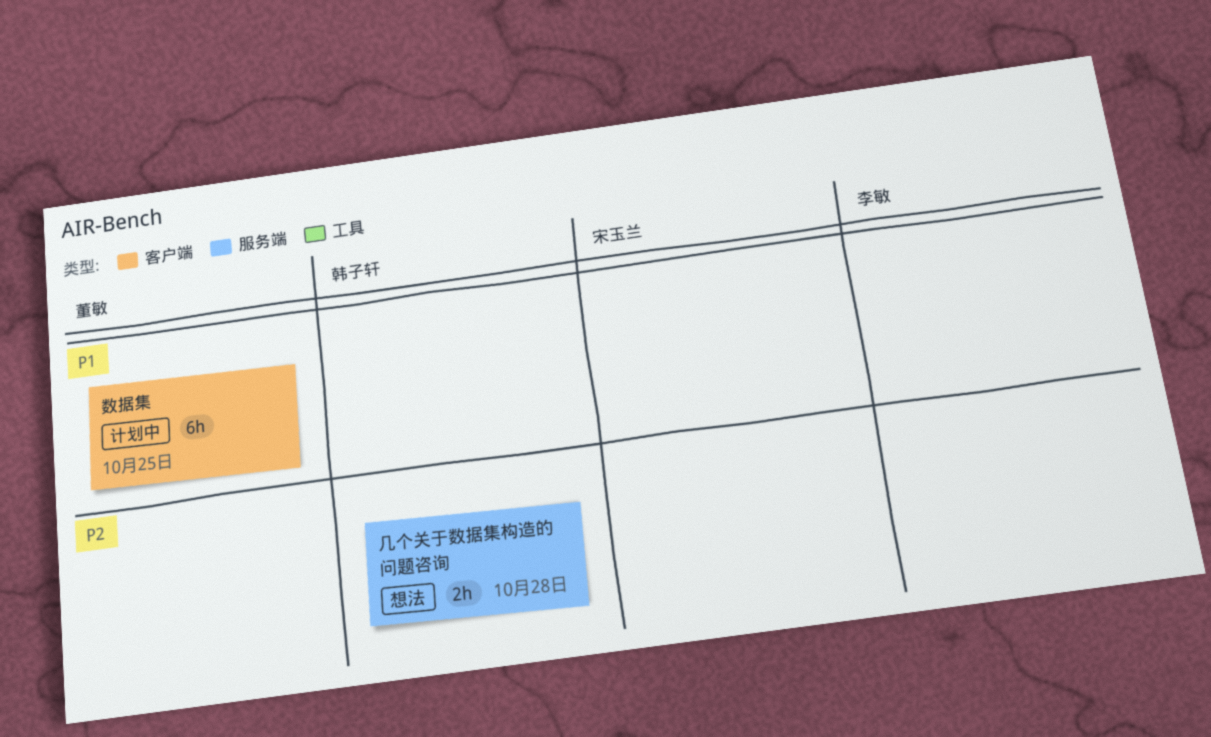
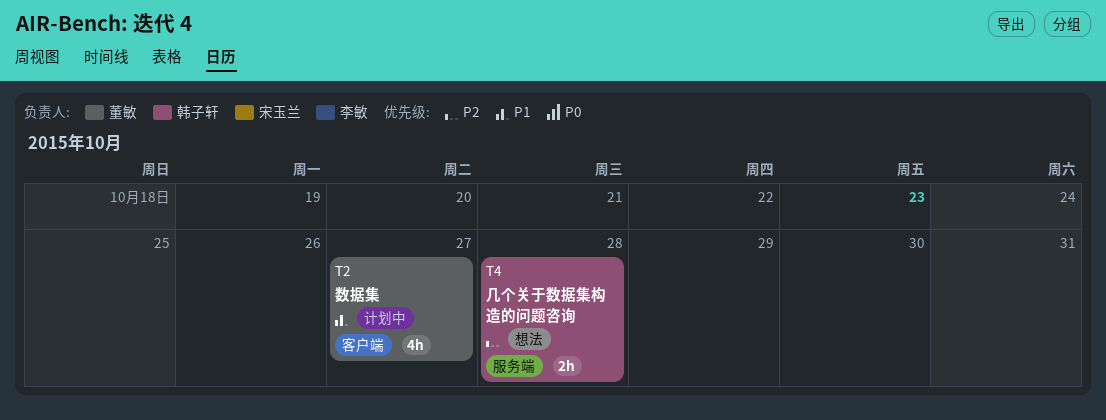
数据集, estimate: 6h -> 4h
数据集, due: Oct 25 -> Oct 27

